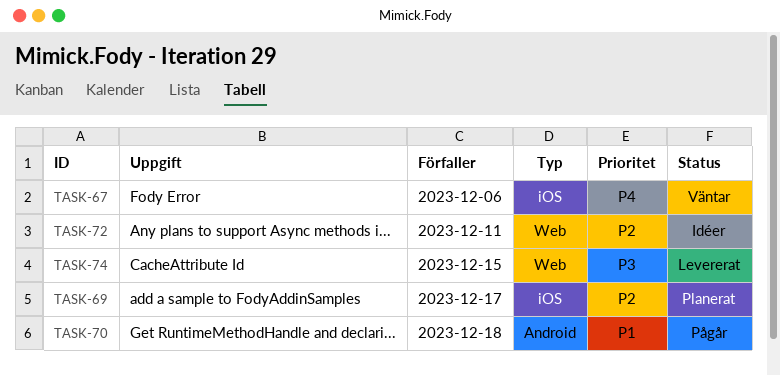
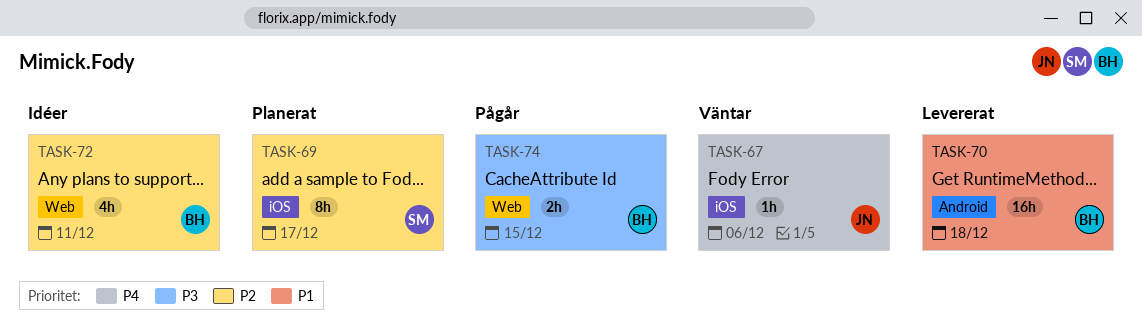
TASK-70, status: Pågår -> Levererat
TASK-74, status: Levererat -> Pågår

